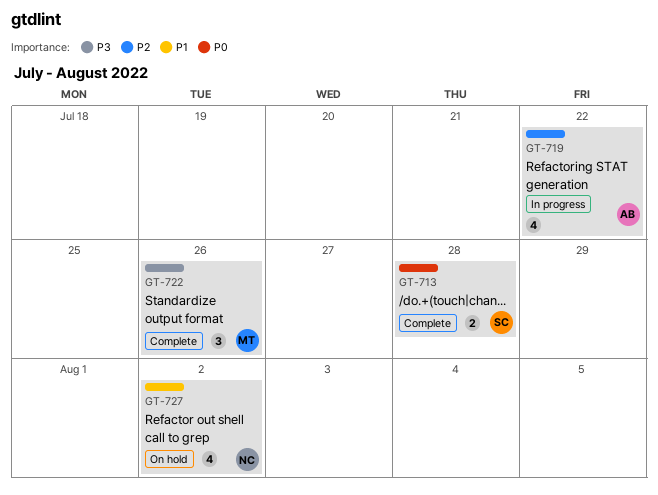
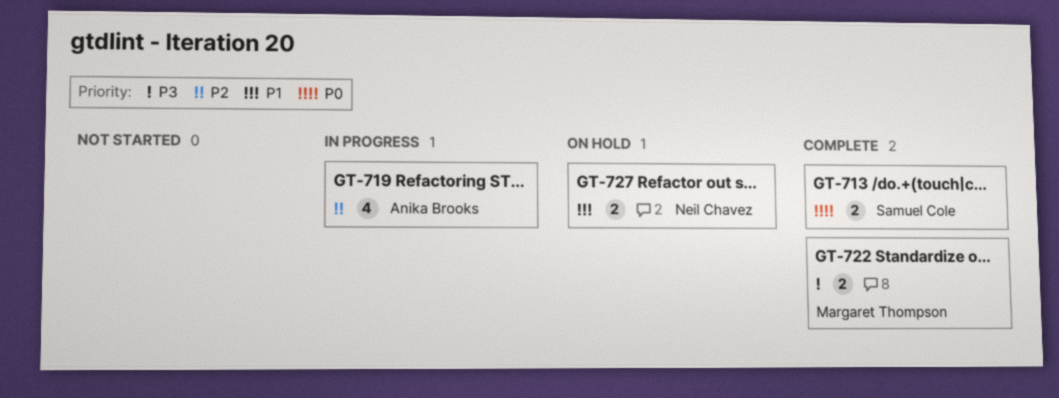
GT-722, estimate: 3 -> 2
GT-727, estimate: 4 -> 2

